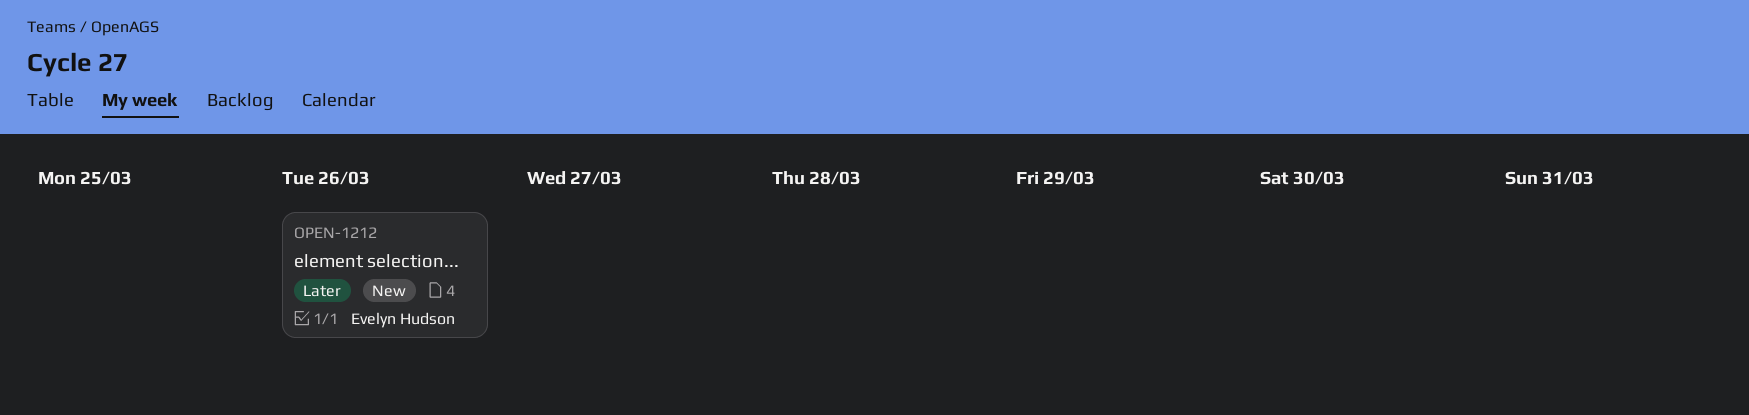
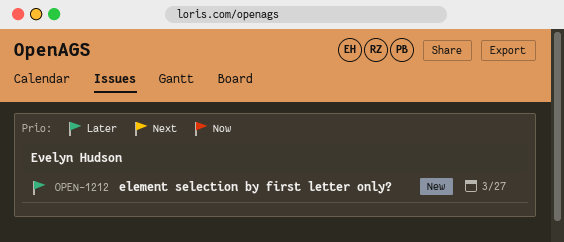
OPEN-1212, due: Mar 26 -> Mar 27

